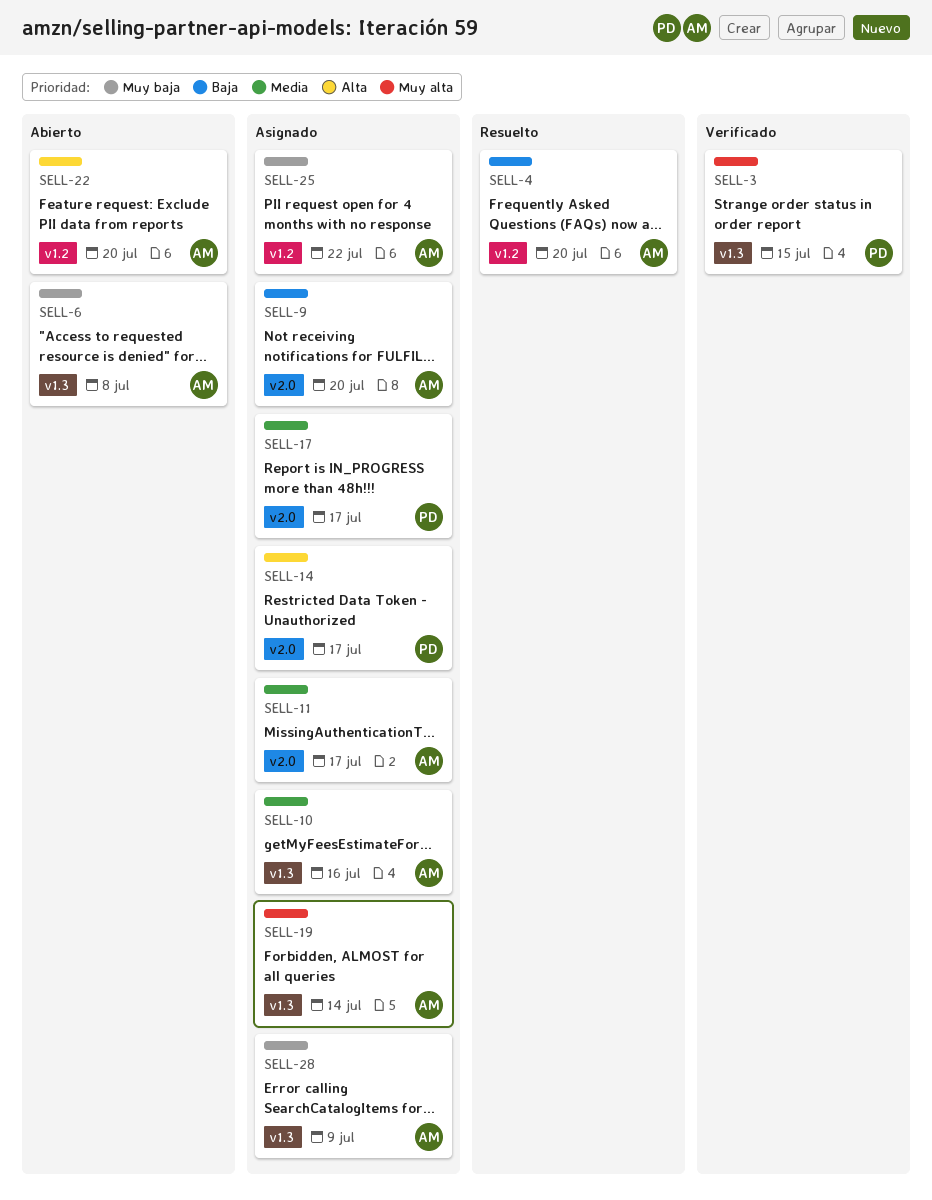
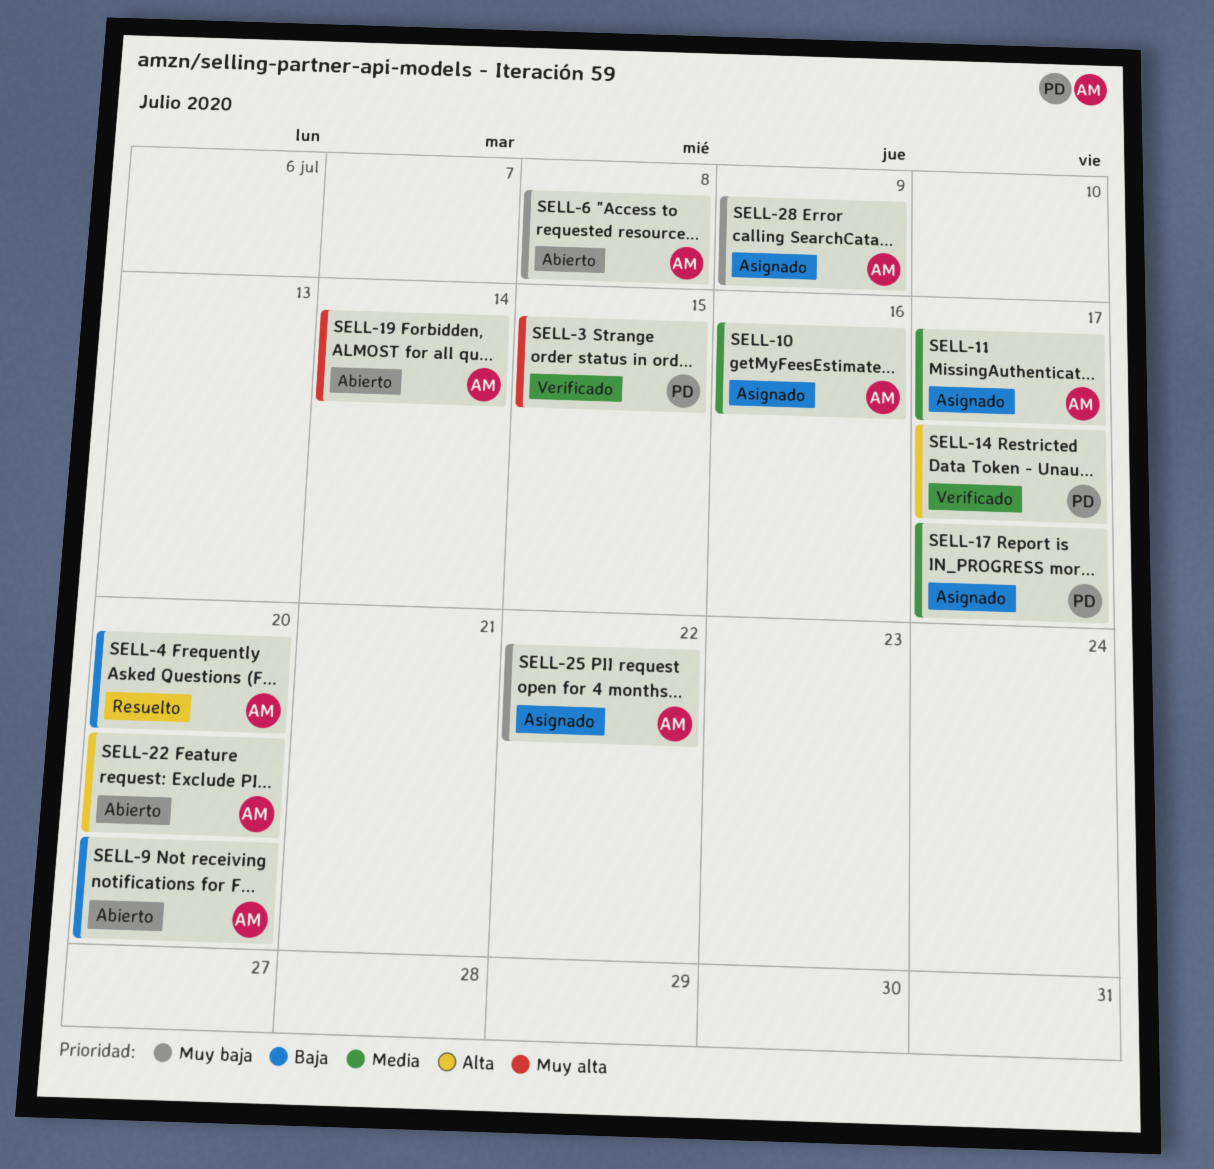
SELL-9, status: Asignado -> Abierto
SELL-14, status: Asignado -> Verificado
SELL-19, status: Asignado -> Abierto

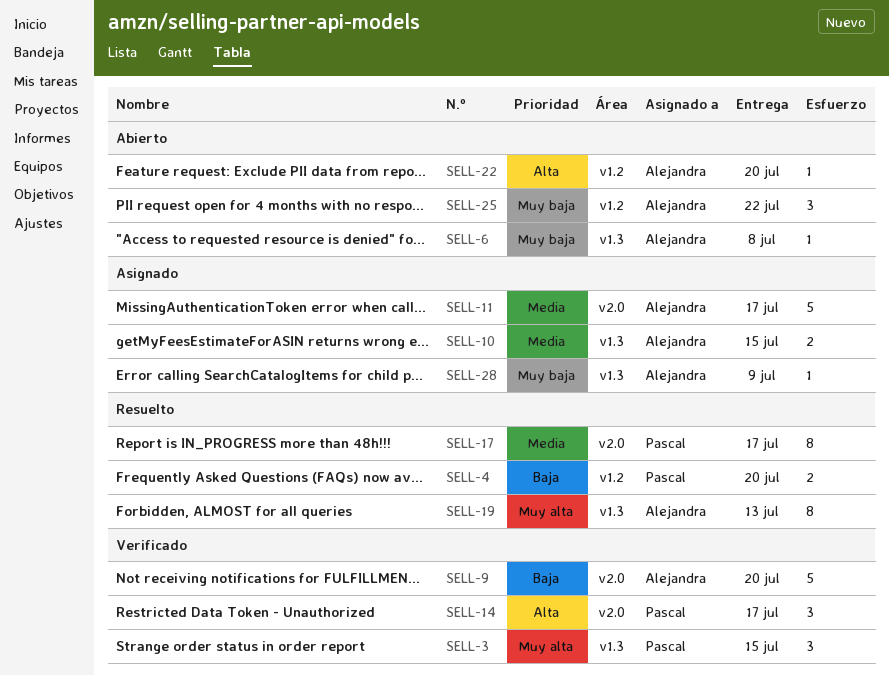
SELL-4, owner: Alejandra -> Pascal
SELL-9, status: Abierto -> Verificado
SELL-10, due: Jul 16 -> Jul 15
SELL-17, status: Asignado -> Resuelto
SELL-19, status: Abierto -> Resuelto
SELL-19, due: Jul 14 -> Jul 13
SELL-25, status: Asignado -> Abierto

